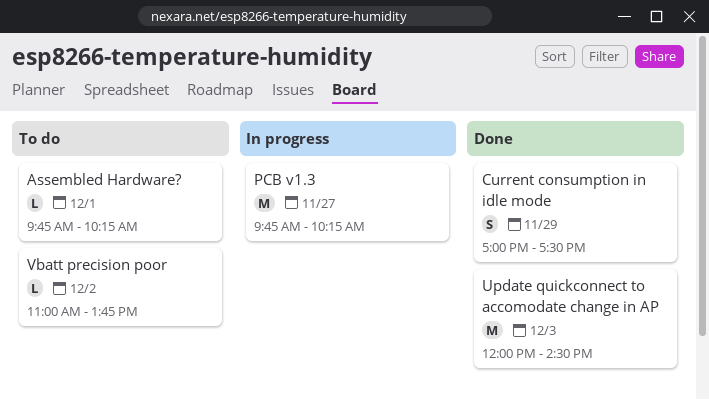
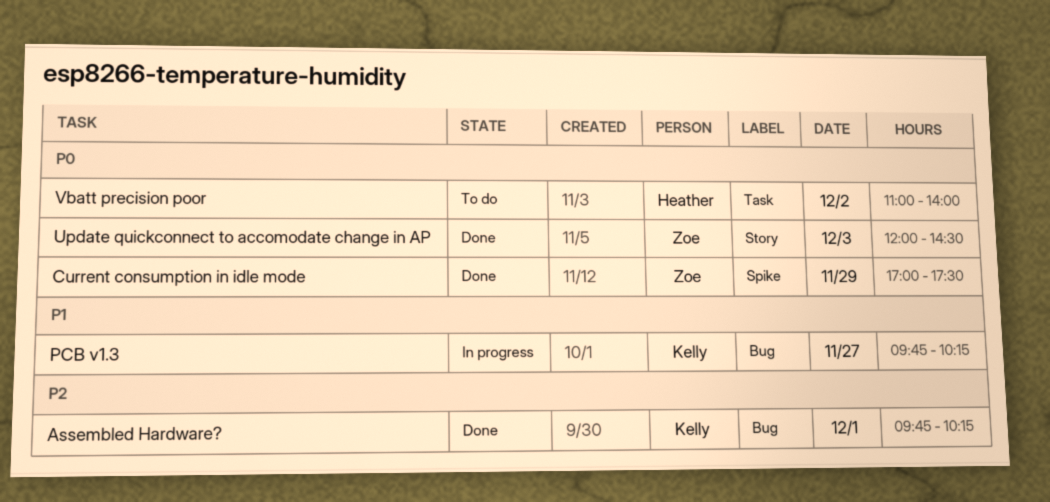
Assembled Hardware?, status: To do -> Done
Vbatt precision poor, ends: 13:45 -> 14:00

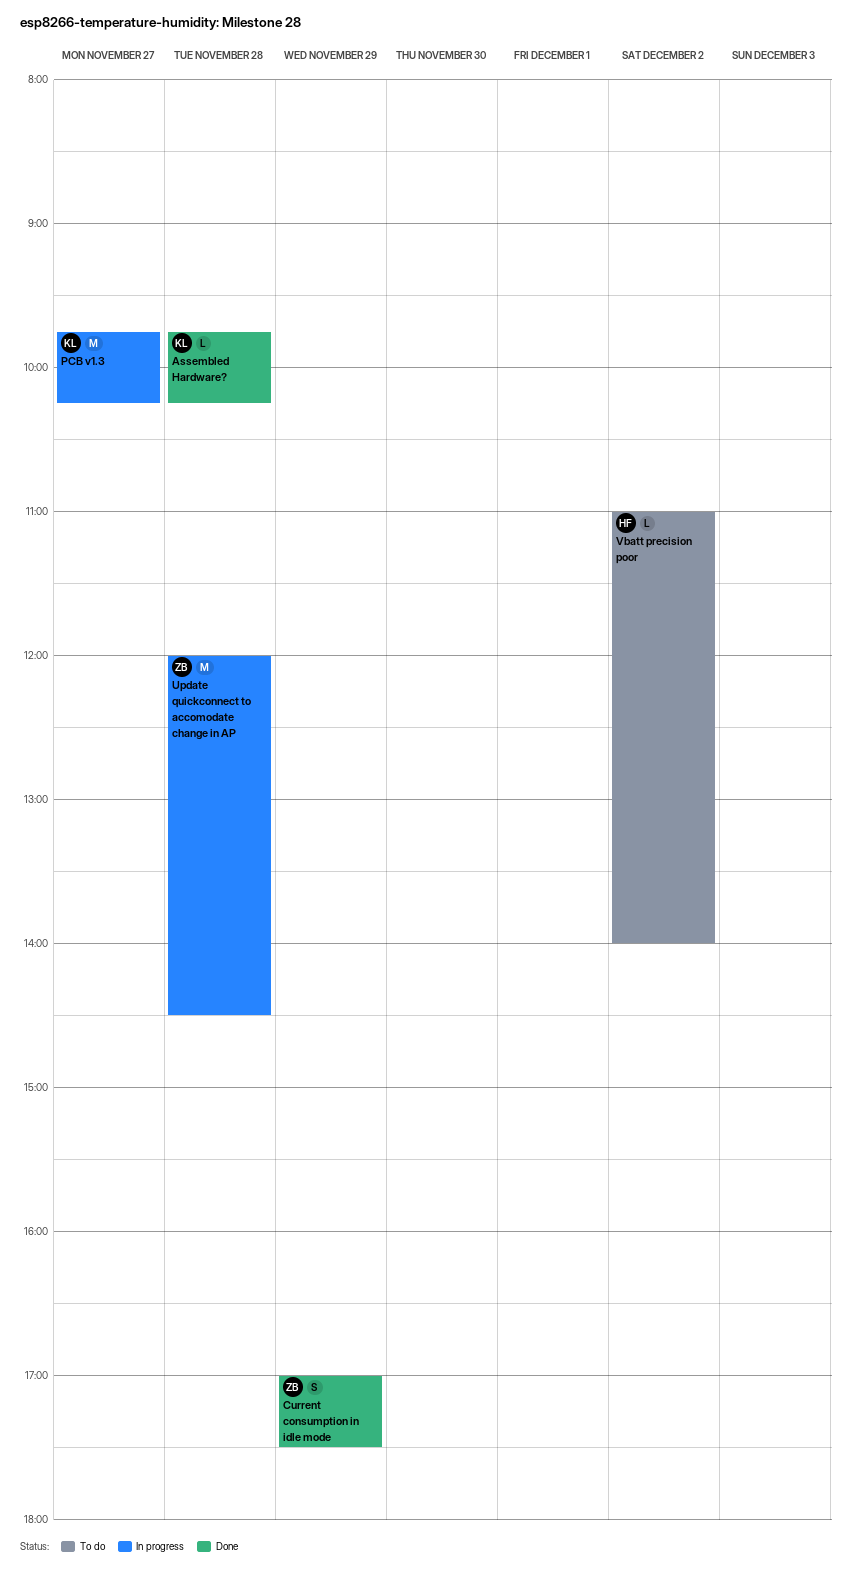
Assembled Hardware?, day: Dec 1 -> Nov 28
Update quickconnect to accomodate change in AP, status: Done -> In progress
Update quickconnect to accomodate change in AP, day: Dec 3 -> Nov 28

